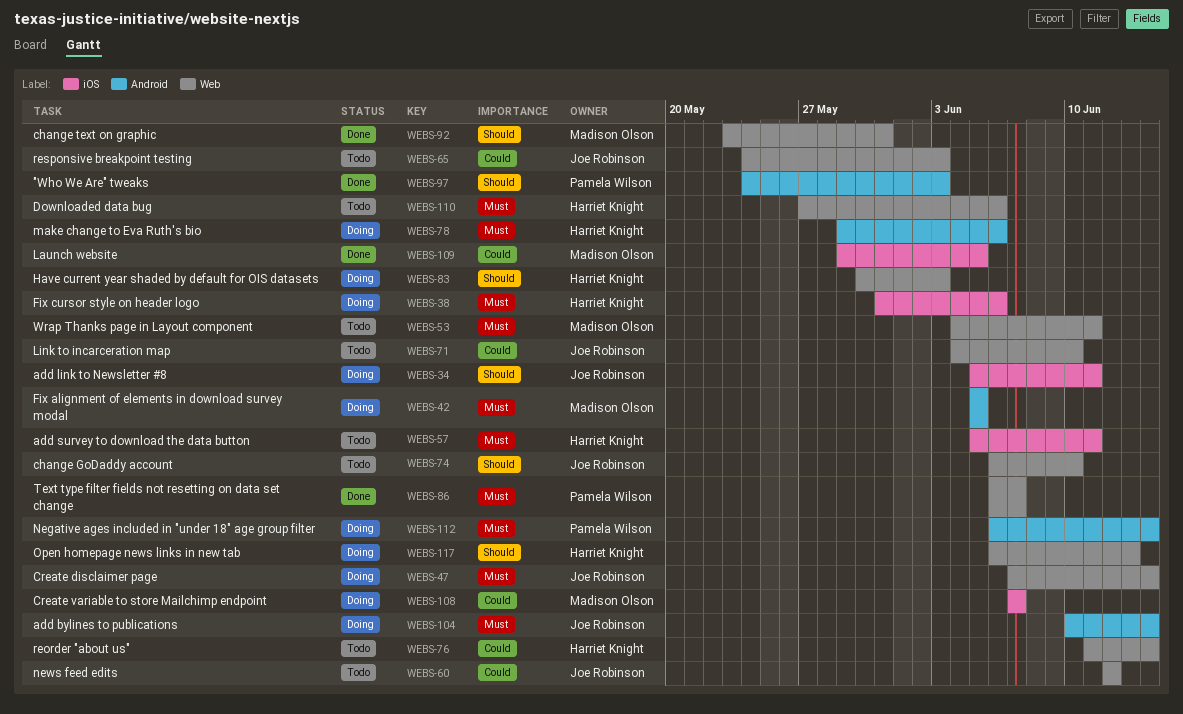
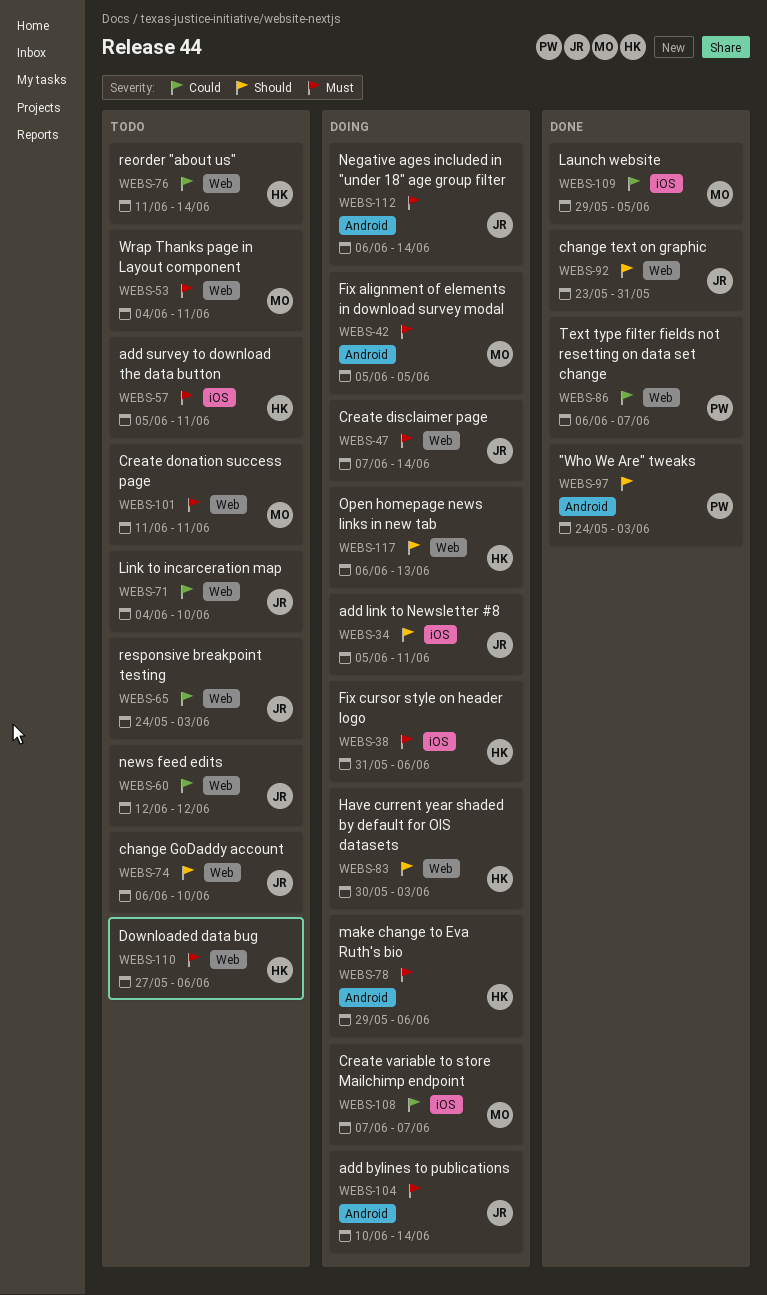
WEBS-86, priority: Must -> Could
WEBS-92, owner: Madison Olson -> Joe Robinson
WEBS-101: none -> present
WEBS-112, owner: Pamela Wilson -> Joe Robinson

